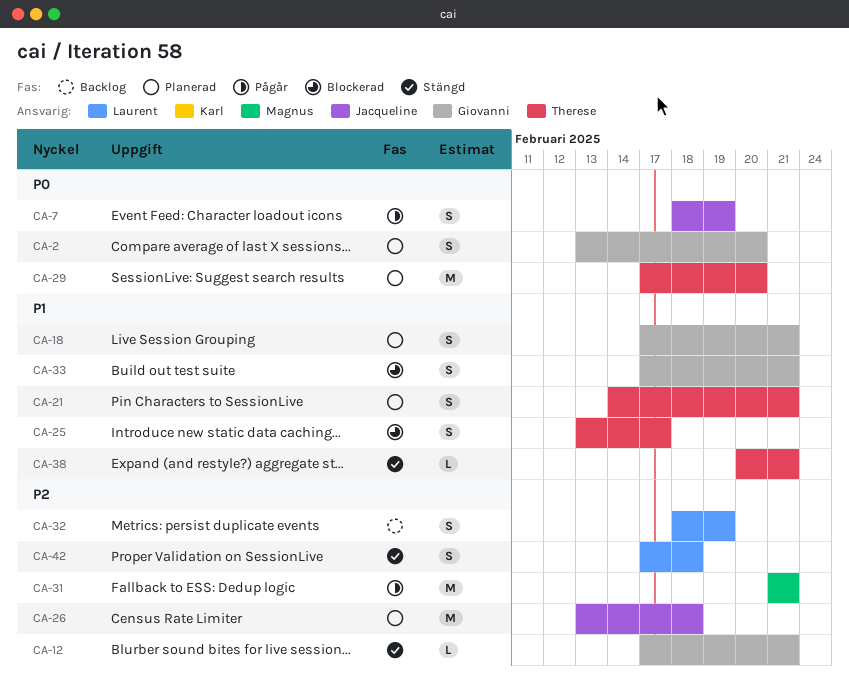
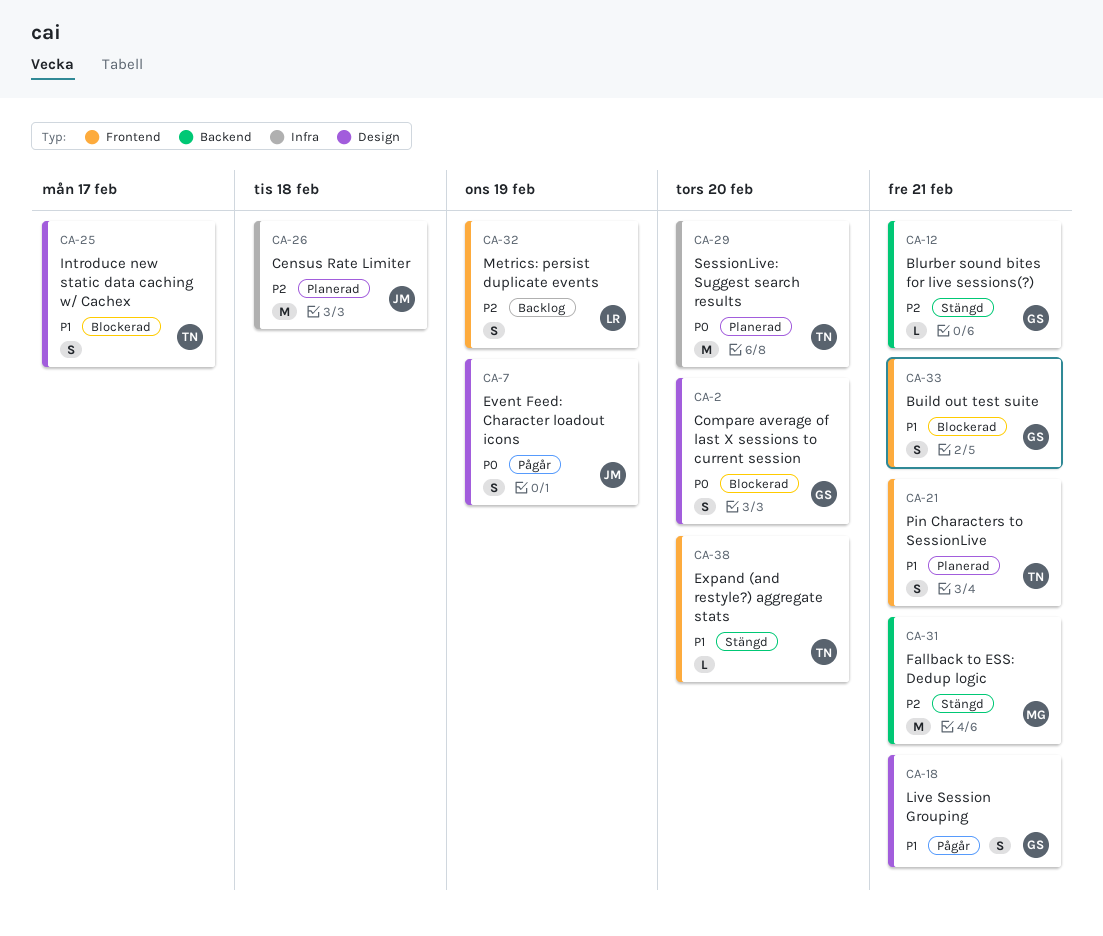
CA-2, status: Planerad -> Blockerad
CA-18, status: Planerad -> Pågår
CA-31, status: Pågår -> Stängd
CA-38, due: Feb 21 -> Feb 20
CA-42: present -> none

